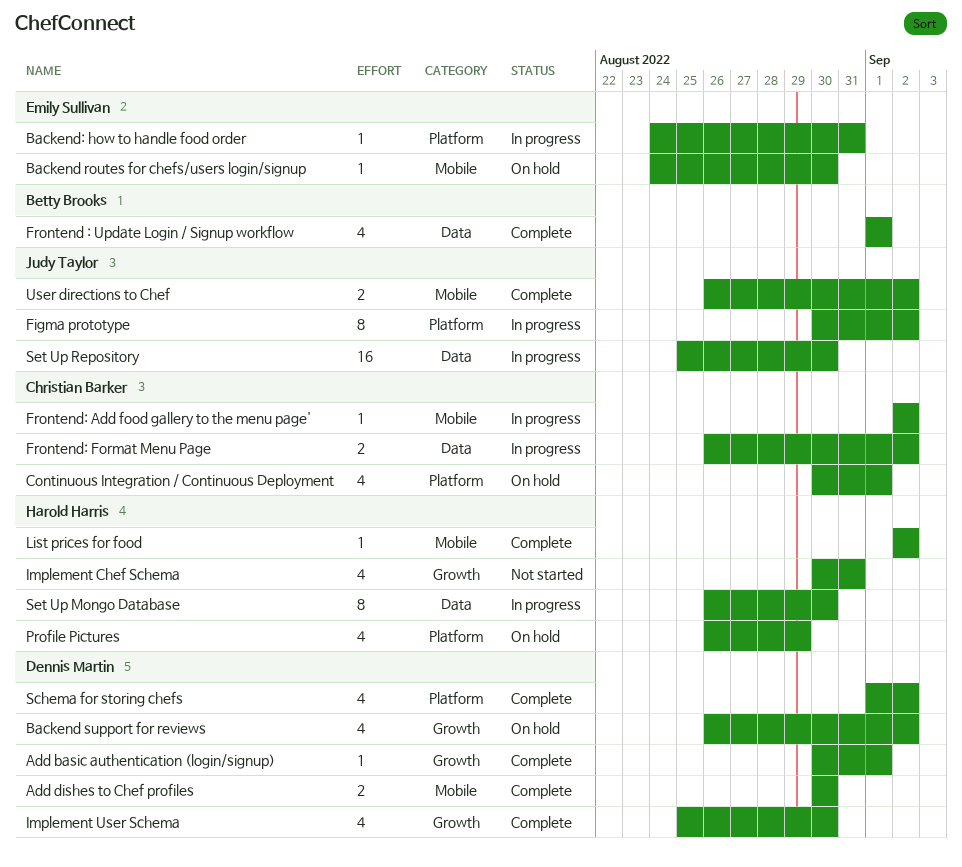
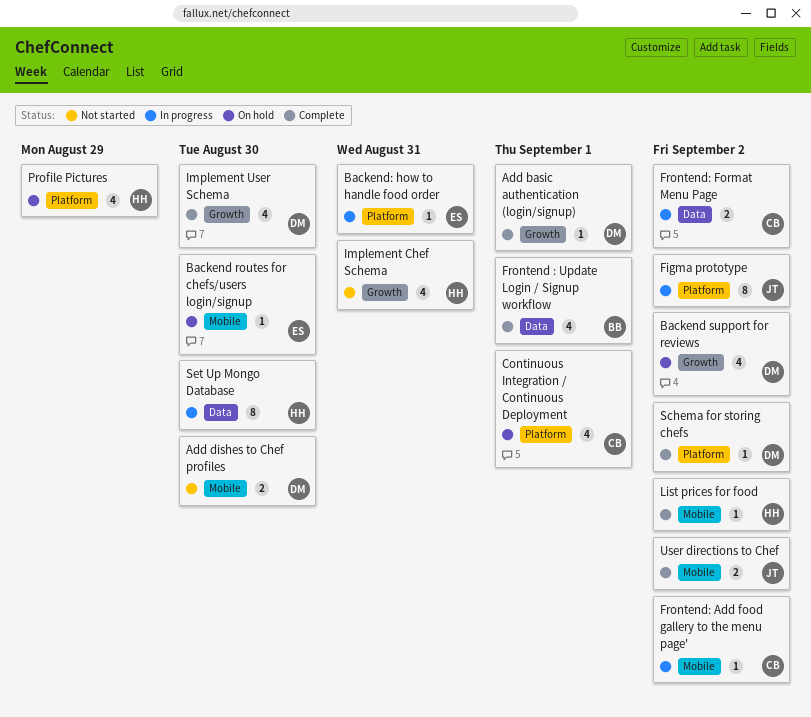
Add dishes to Chef profiles, status: Complete -> Not started
Schema for storing chefs, estimate: 4 -> 1
Set Up Repository: present -> none

